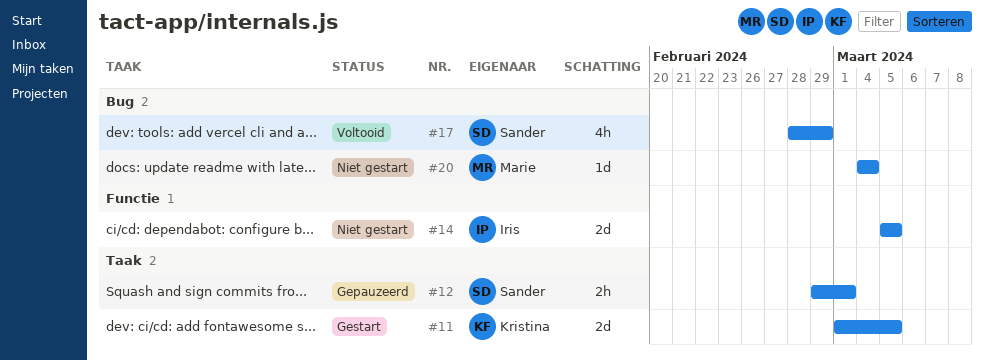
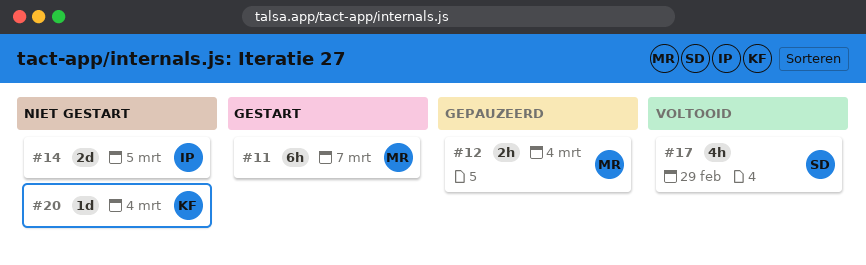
#11, owner: Kristina -> Marie
#11, estimate: 2d -> 6h
#11, due: Mar 5 -> Mar 7
#12, owner: Sander -> Marie
#12, due: Mar 1 -> Mar 4
#20, owner: Marie -> Kristina

